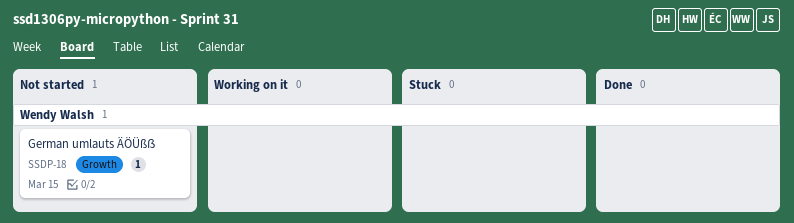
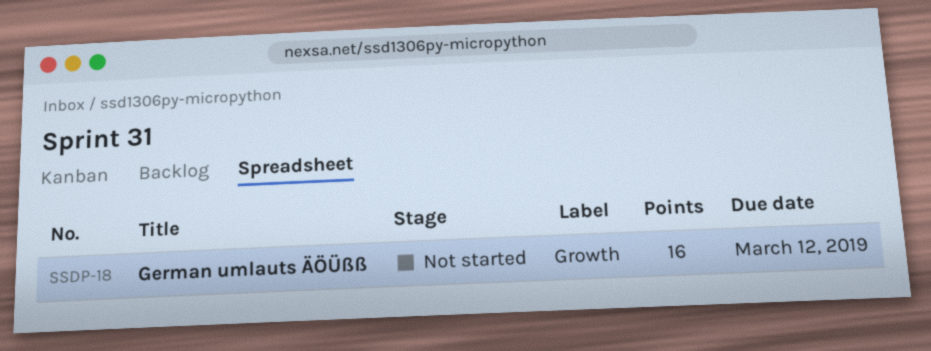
SSDP-18, estimate: 1 -> 16
SSDP-18, due: Mar 15 -> Mar 12

